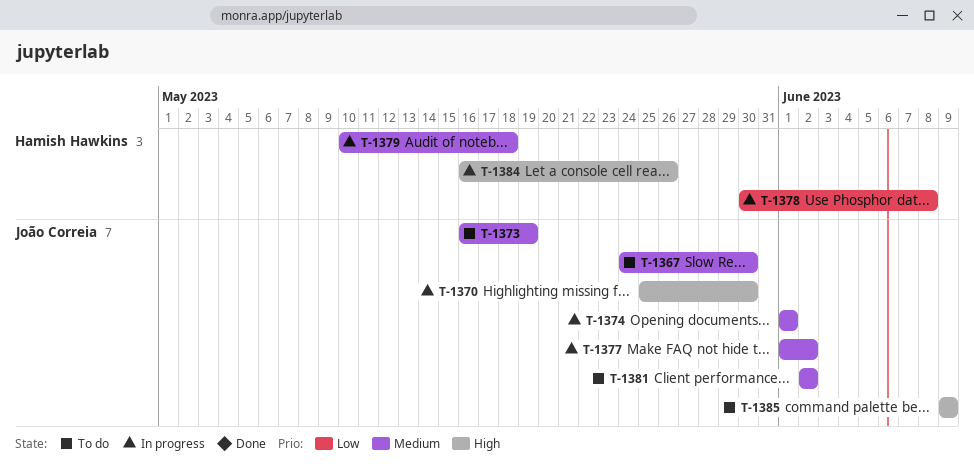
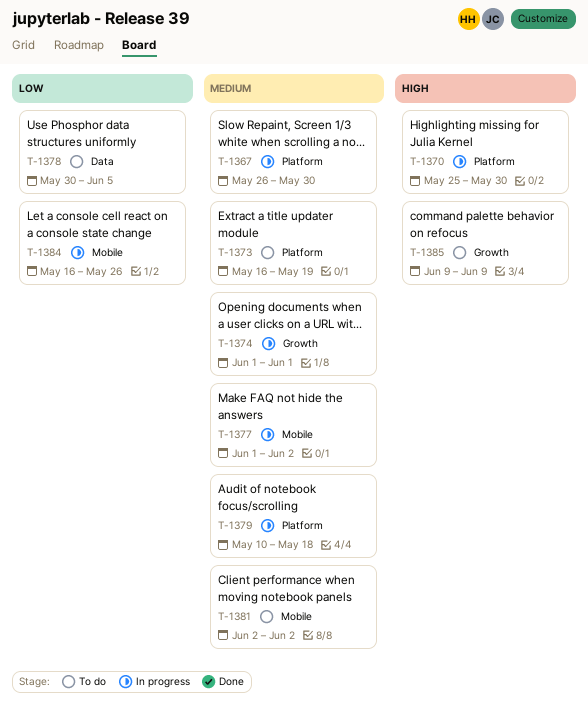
T-1367, status: To do -> In progress
T-1367, start: May 24 -> May 26
T-1378, status: In progress -> To do
T-1378, due: Jun 8 -> Jun 5
T-1384, priority: High -> Low

